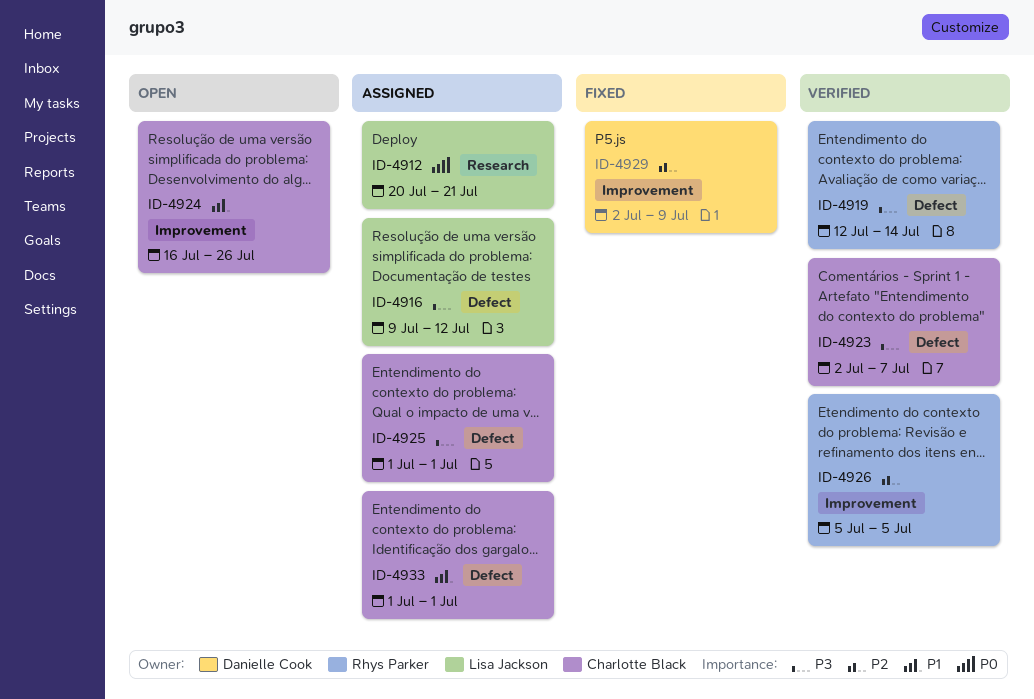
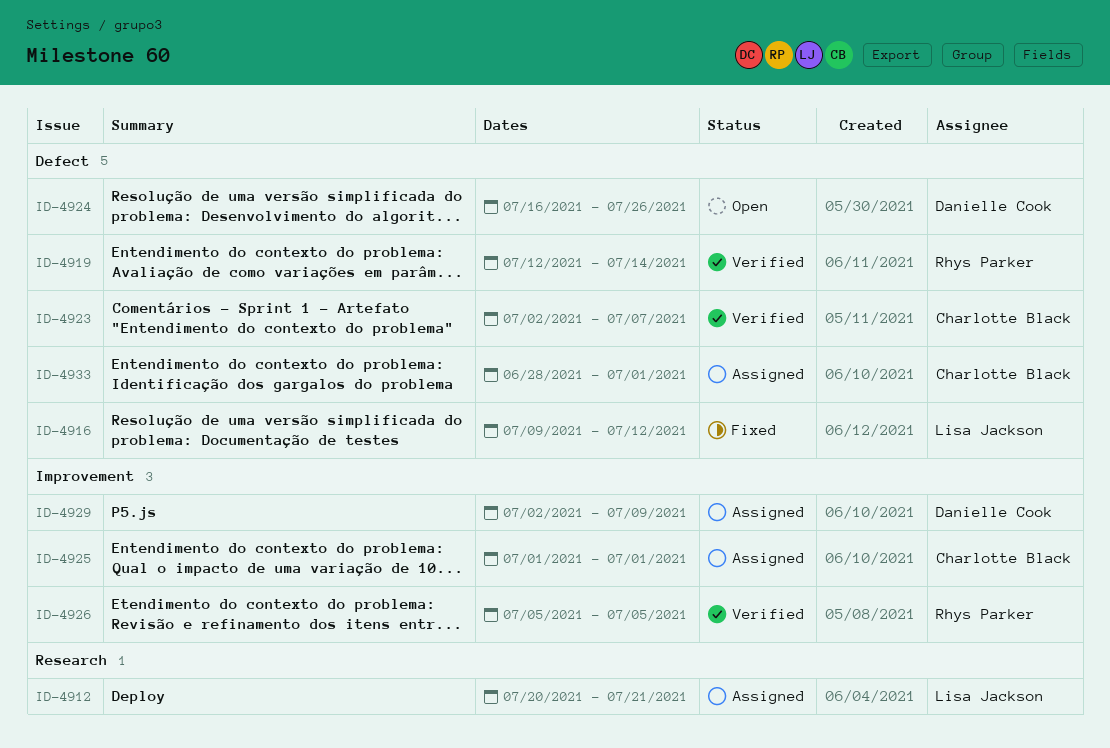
ID-4916, status: Assigned -> Fixed
ID-4924, owner: Charlotte Black -> Danielle Cook
ID-4924, label: Improvement -> Defect
ID-4925, label: Defect -> Improvement
ID-4929, status: Fixed -> Assigned
ID-4933, start: Jul 1 -> Jun 28

